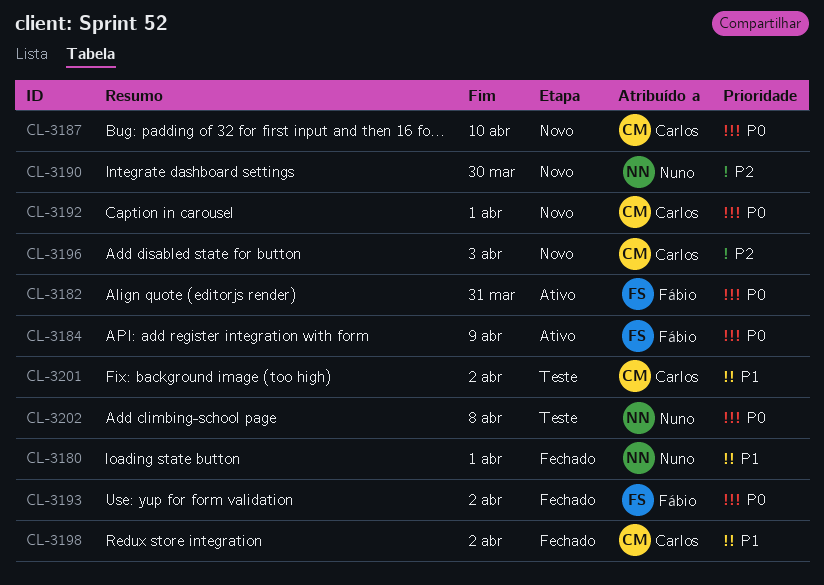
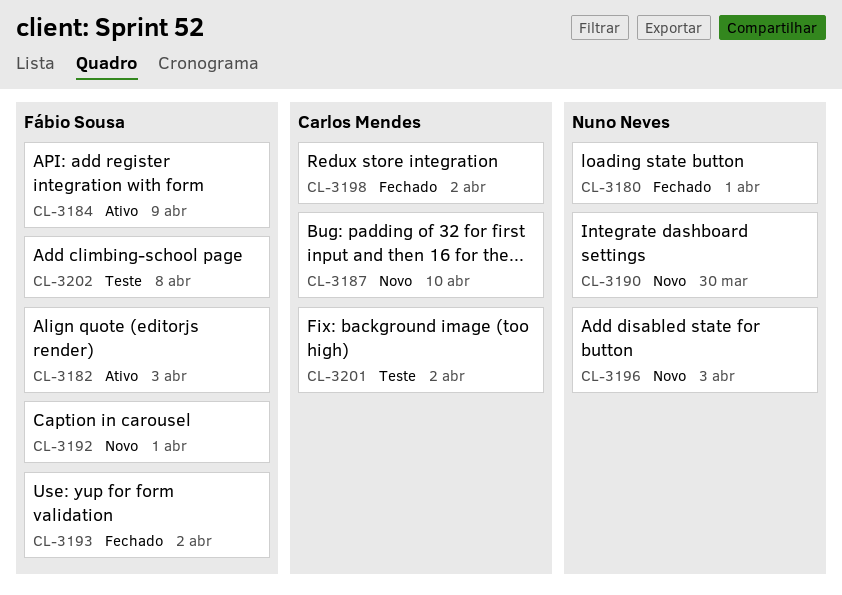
CL-3182, due: Mar 31 -> Apr 3
CL-3192, owner: Carlos Mendes -> Fábio Sousa
CL-3196, owner: Carlos Mendes -> Nuno Neves
CL-3202, owner: Nuno Neves -> Fábio Sousa

